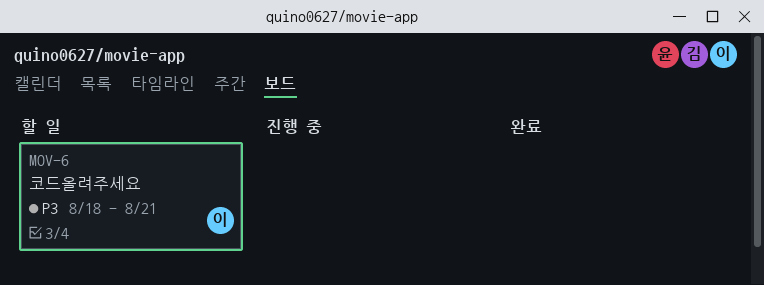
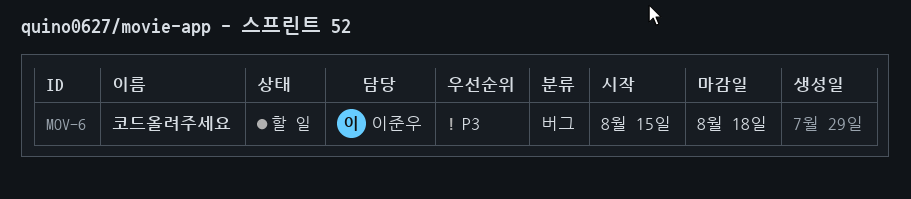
MOV-6, start: Aug 18 -> Aug 15
MOV-6, due: Aug 21 -> Aug 18

